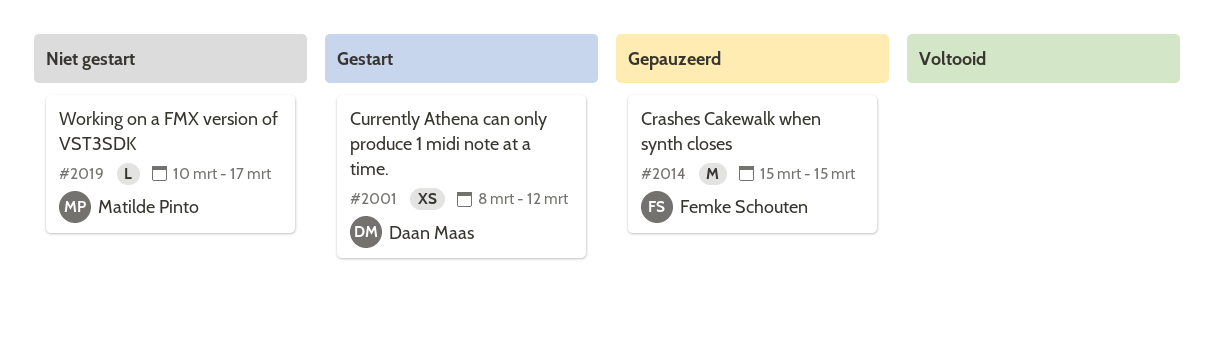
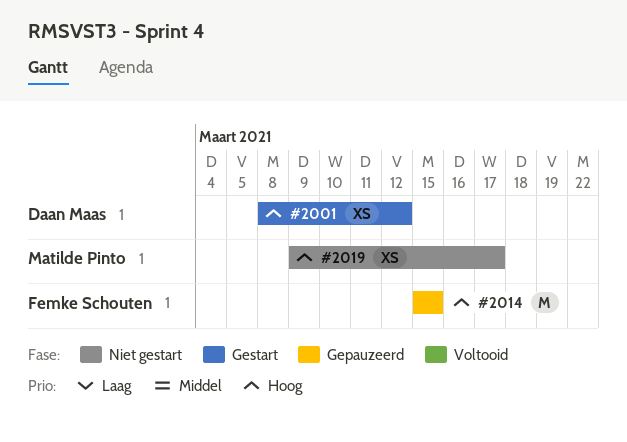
#2019, estimate: L -> XS
#2019, start: Mar 10 -> Mar 9

